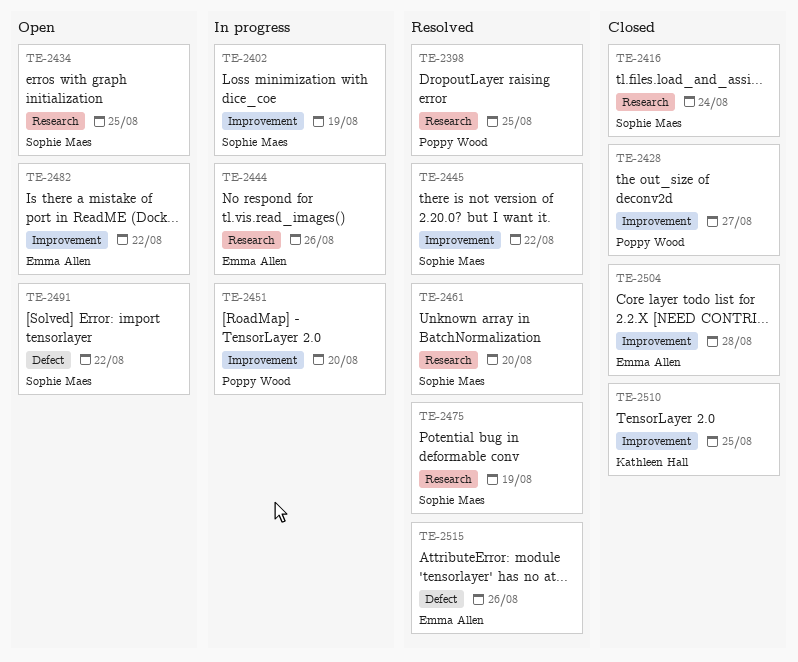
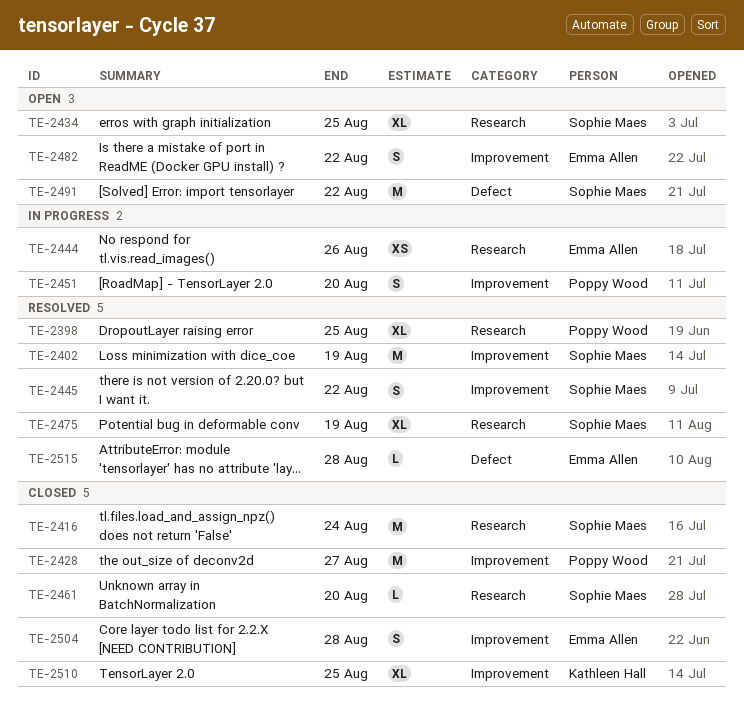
TE-2402, status: In progress -> Resolved
TE-2461, status: Resolved -> Closed
TE-2515, due: Aug 26 -> Aug 28

